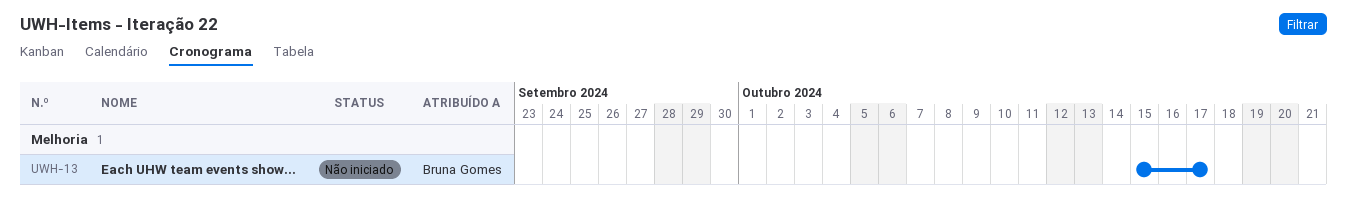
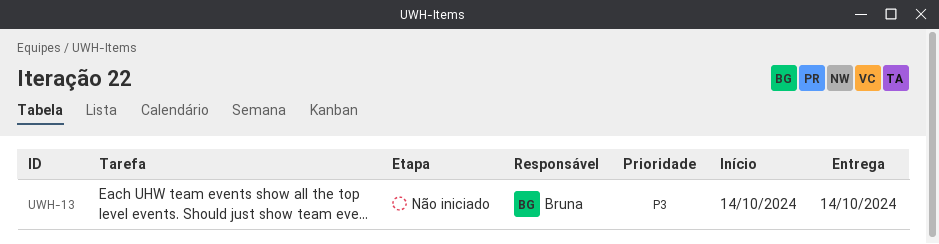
UWH-13, start: Oct 15 -> Oct 14
UWH-13, due: Oct 17 -> Oct 14

